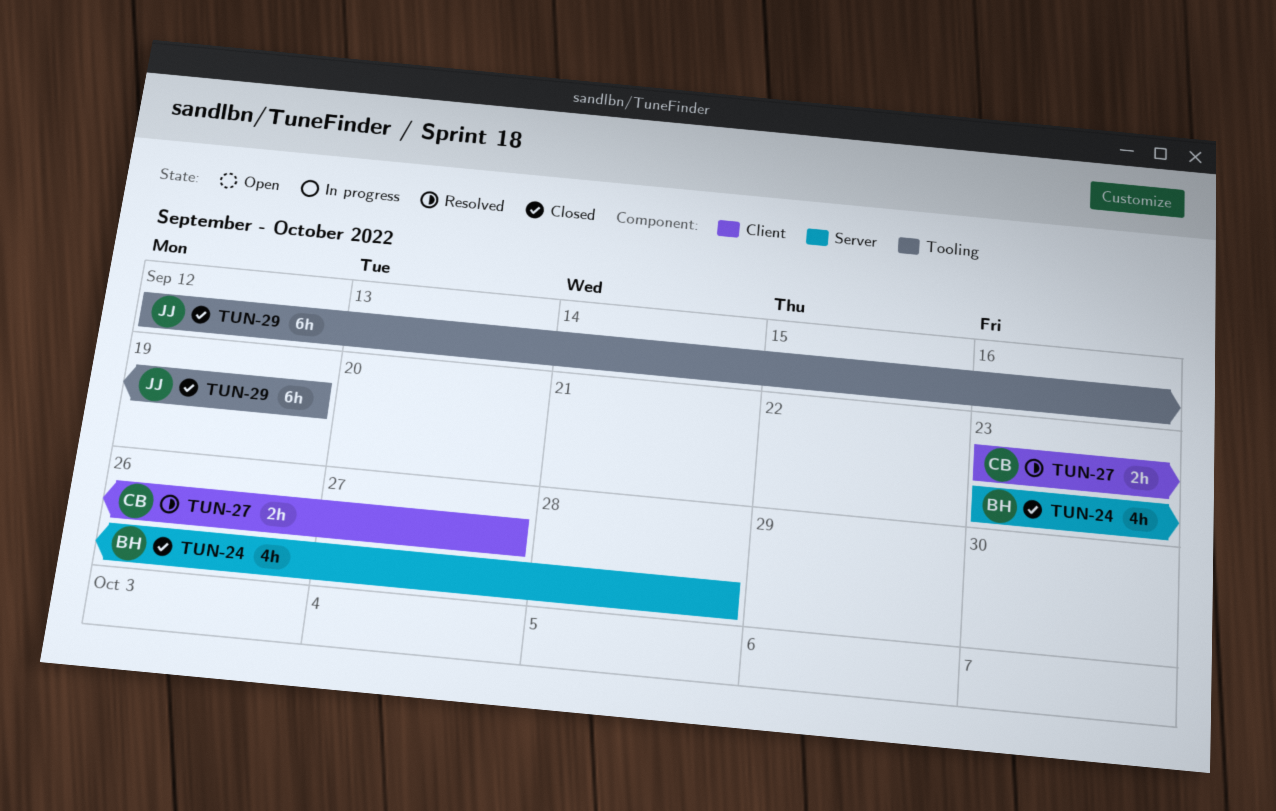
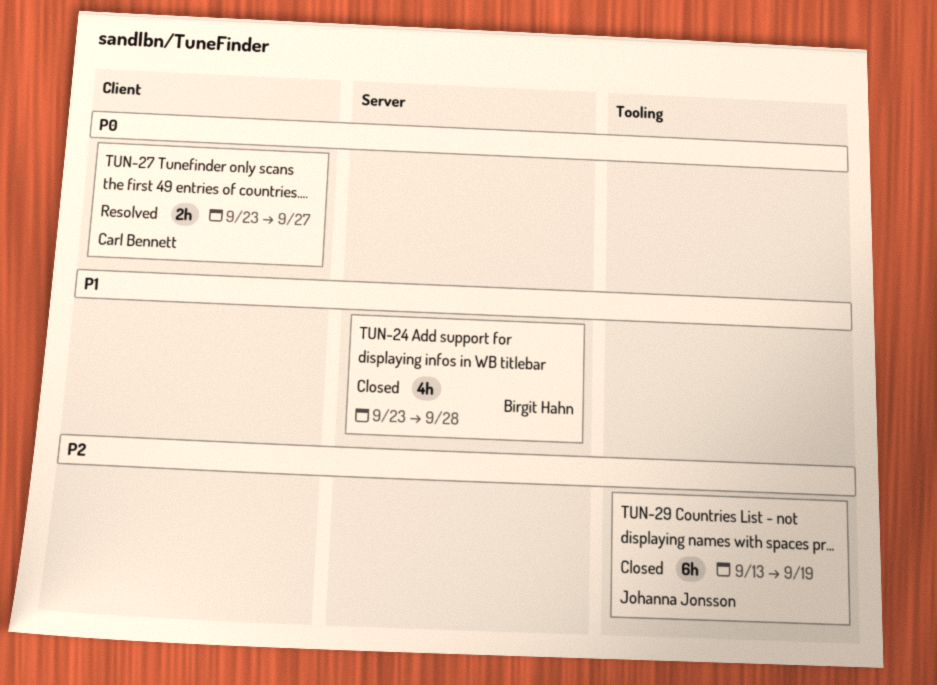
TUN-29, start: Sep 12 -> Sep 13

